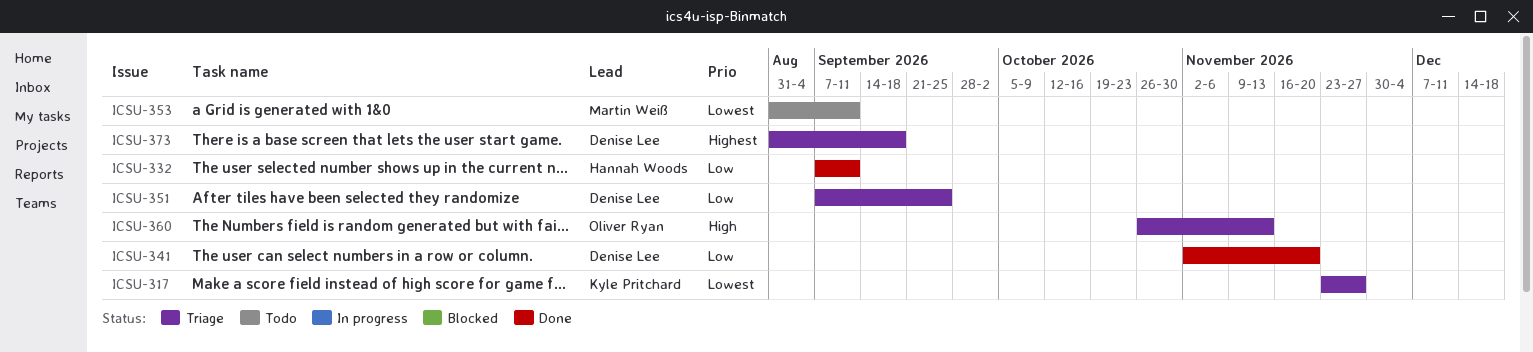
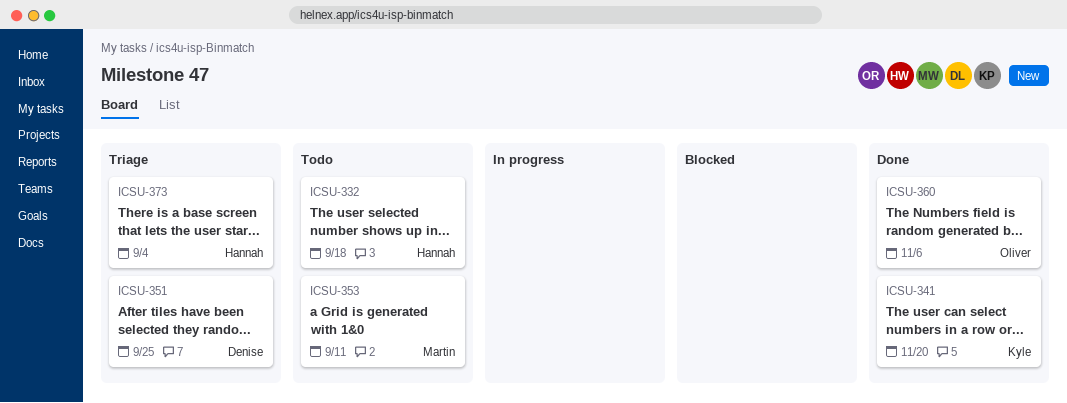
ICSU-317: present -> none
ICSU-332, status: Done -> Todo
ICSU-332, due: Sep 11 -> Sep 18
ICSU-341, owner: Denise Lee -> Kyle Pritchard
ICSU-360, status: Triage -> Done
ICSU-360, due: Nov 13 -> Nov 6
ICSU-373, owner: Denise Lee -> Hannah Woods
ICSU-373, due: Sep 18 -> Sep 4

